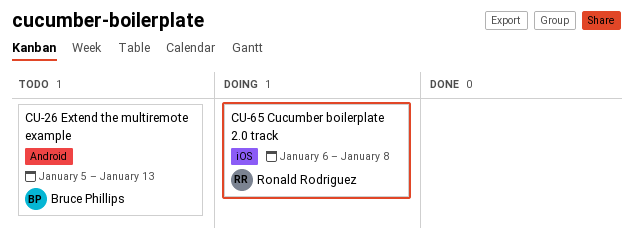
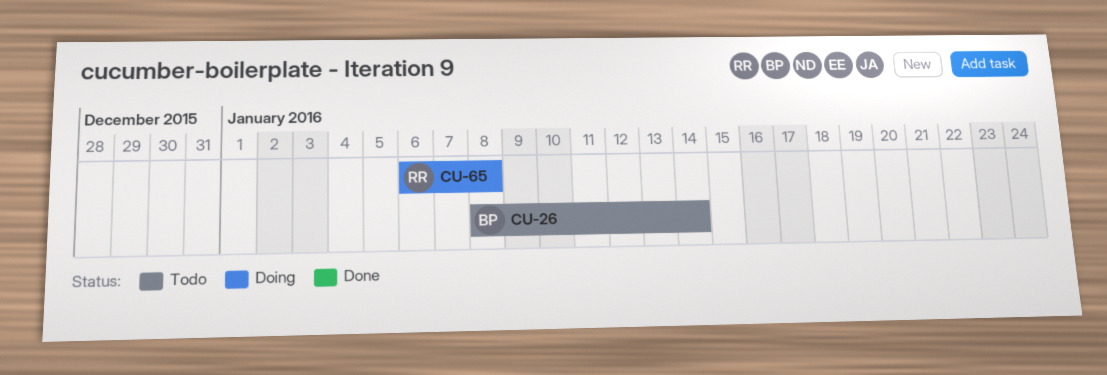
CU-26, start: Jan 5 -> Jan 8
CU-26, due: Jan 13 -> Jan 14

